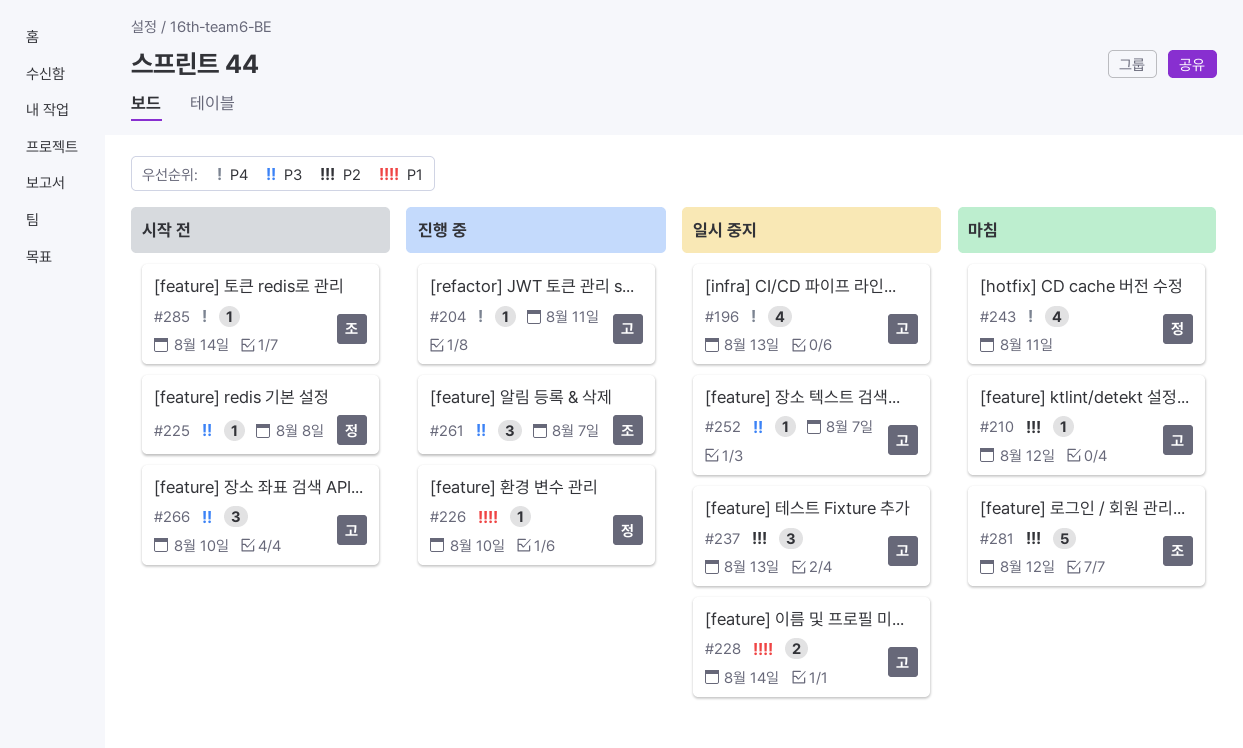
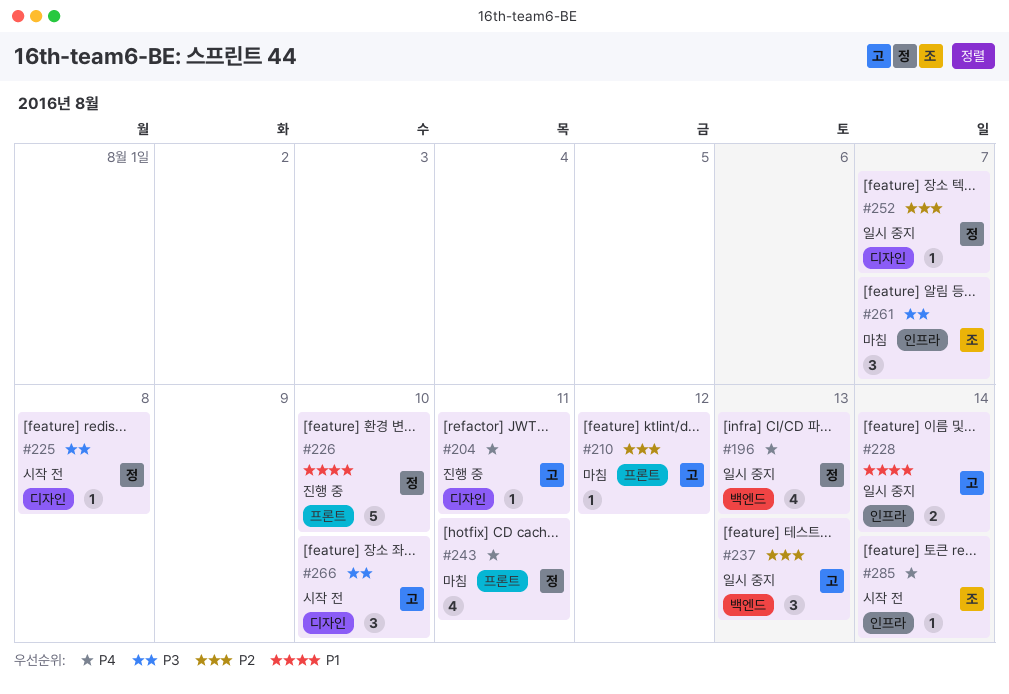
#196, owner: 고 -> 정
#226, estimate: 1 -> 5
#252, owner: 고 -> 정
#252, priority: P3 -> P2
#261, status: 진행 중 -> 마침
#281: present -> none

